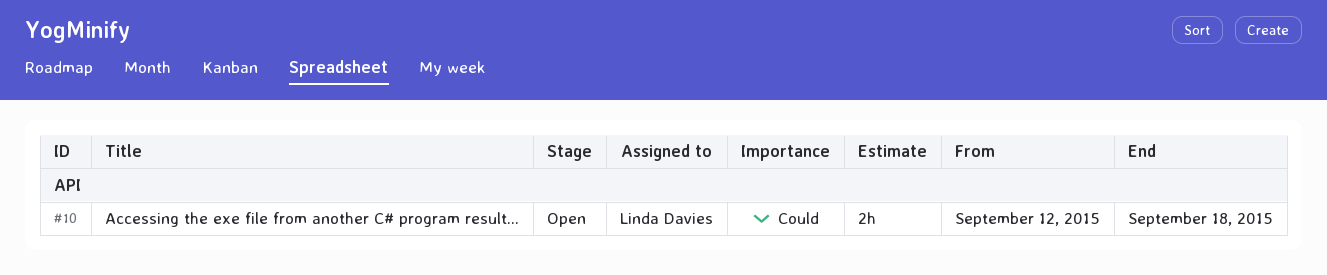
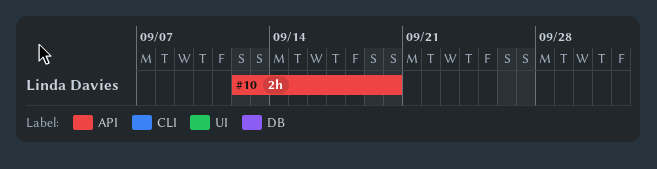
#10, due: Sep 18 -> Sep 20

